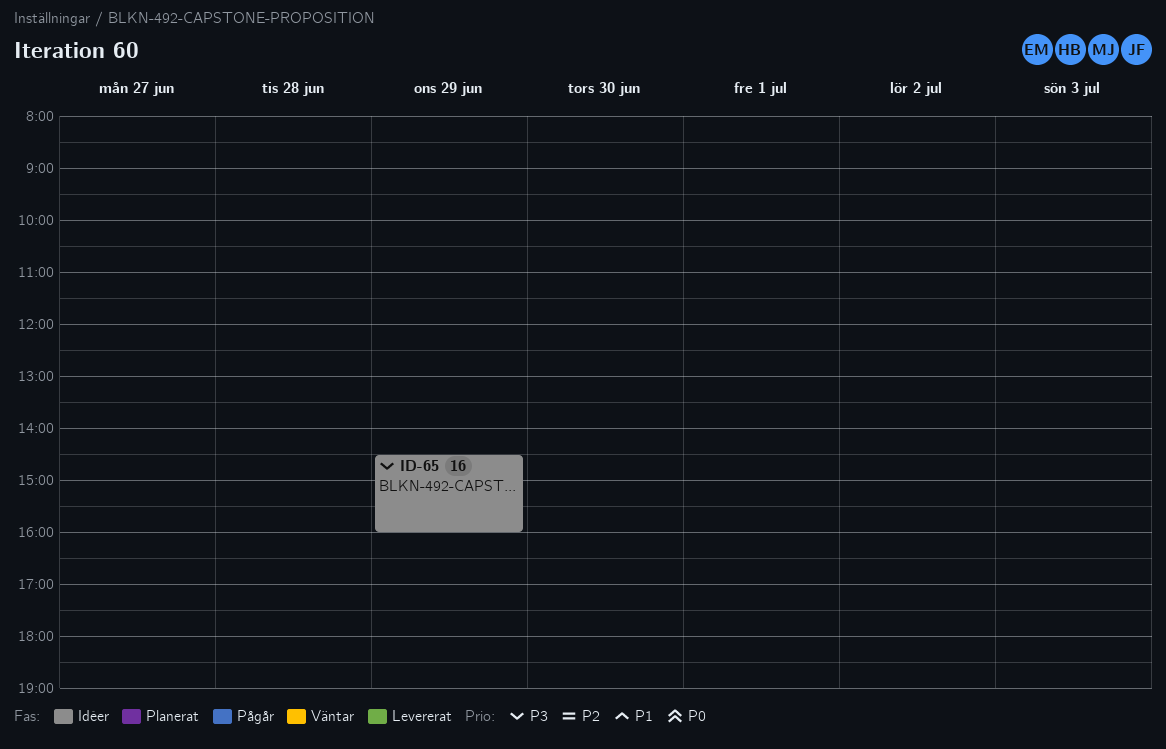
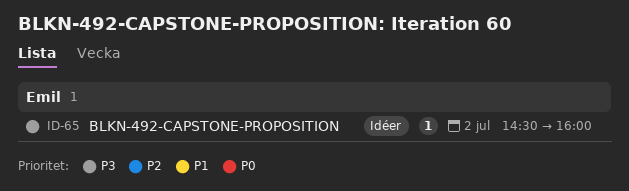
ID-65, estimate: 16 -> 1
ID-65, day: Jun 29 -> Jul 2

